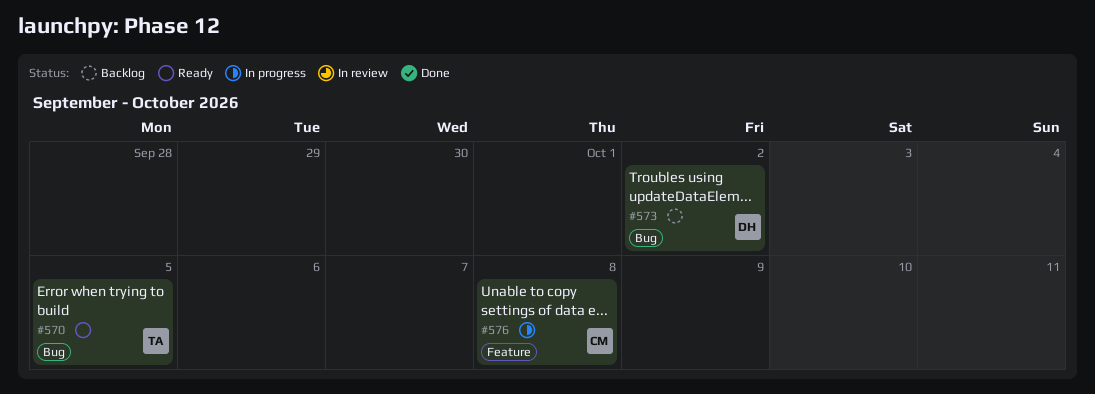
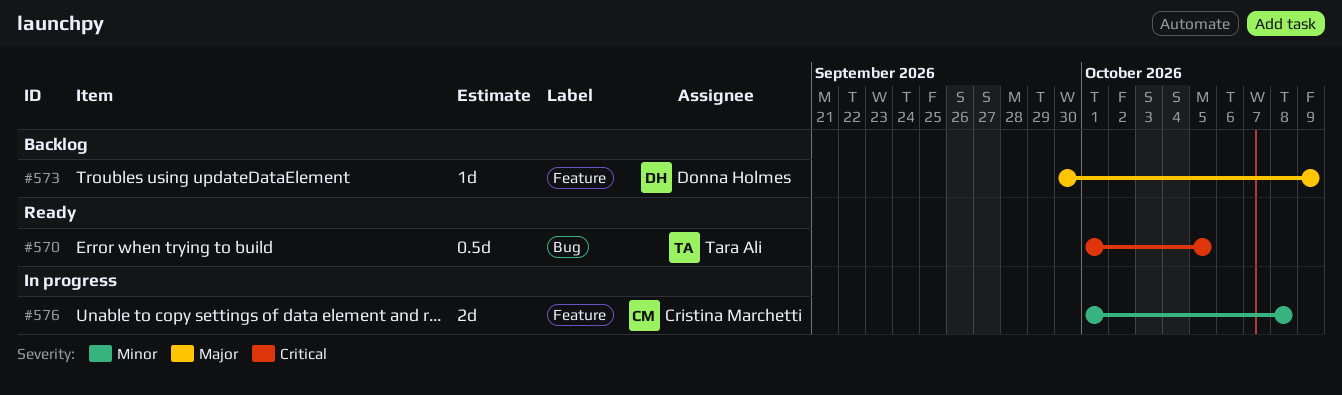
#573, label: Bug -> Feature
#573, due: Oct 2 -> Oct 9

